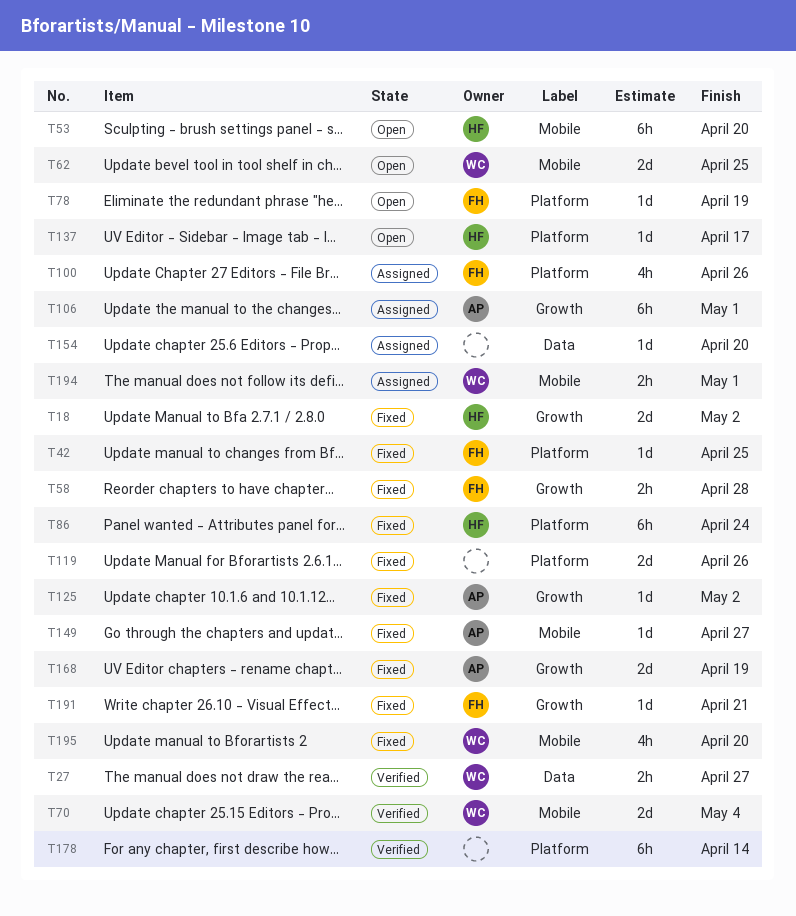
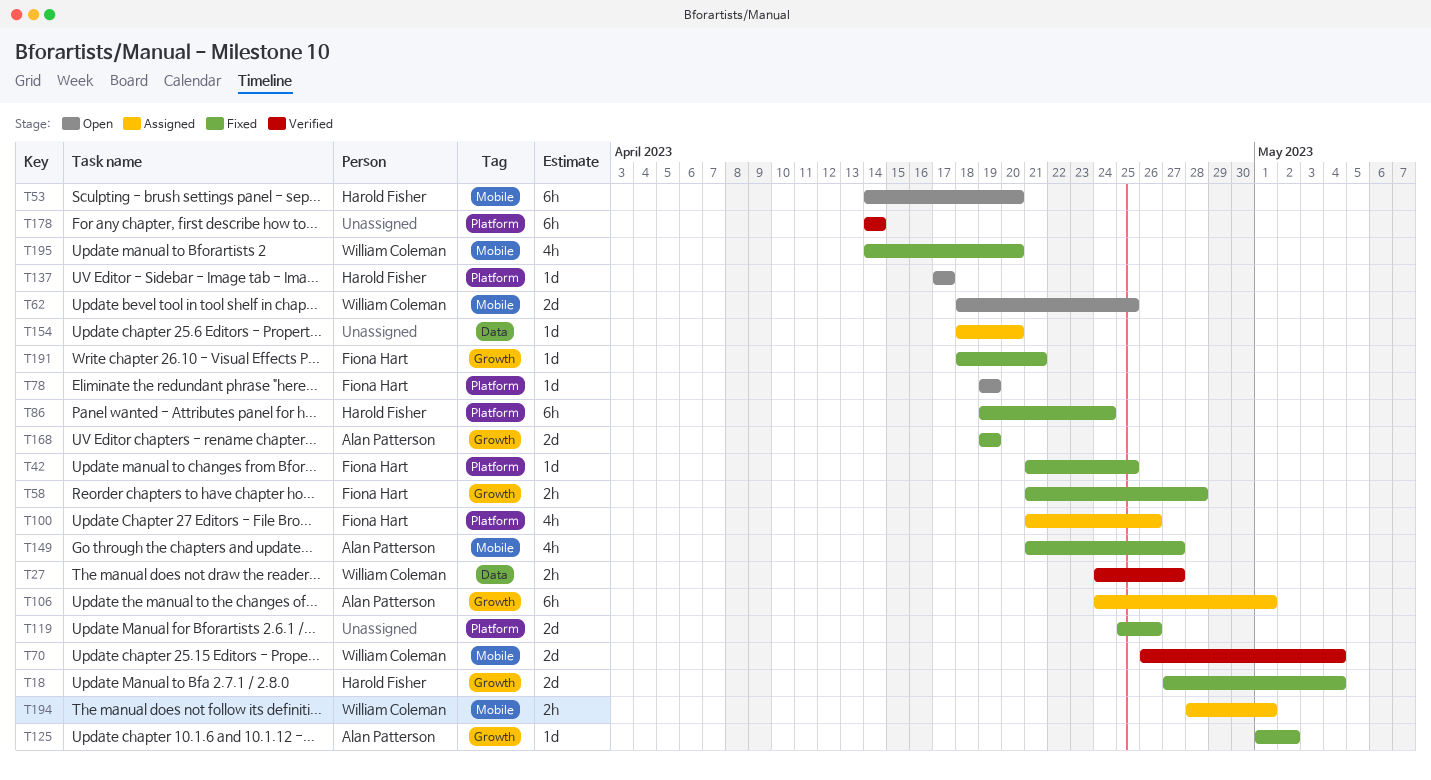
T18, due: May 2 -> May 4
T149, estimate: 1d -> 4h

